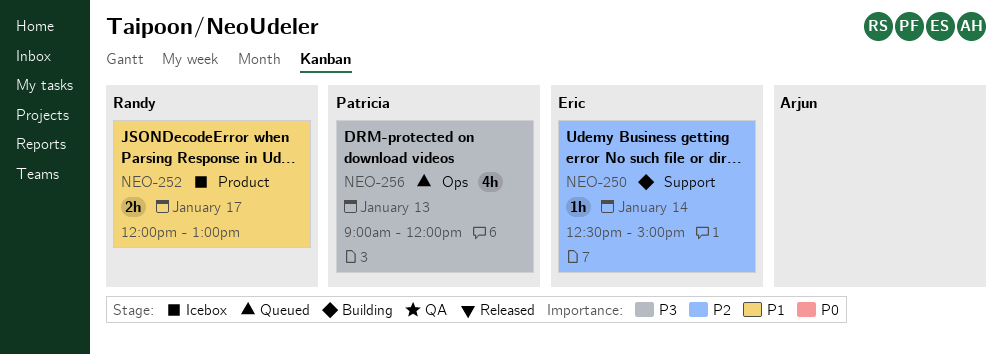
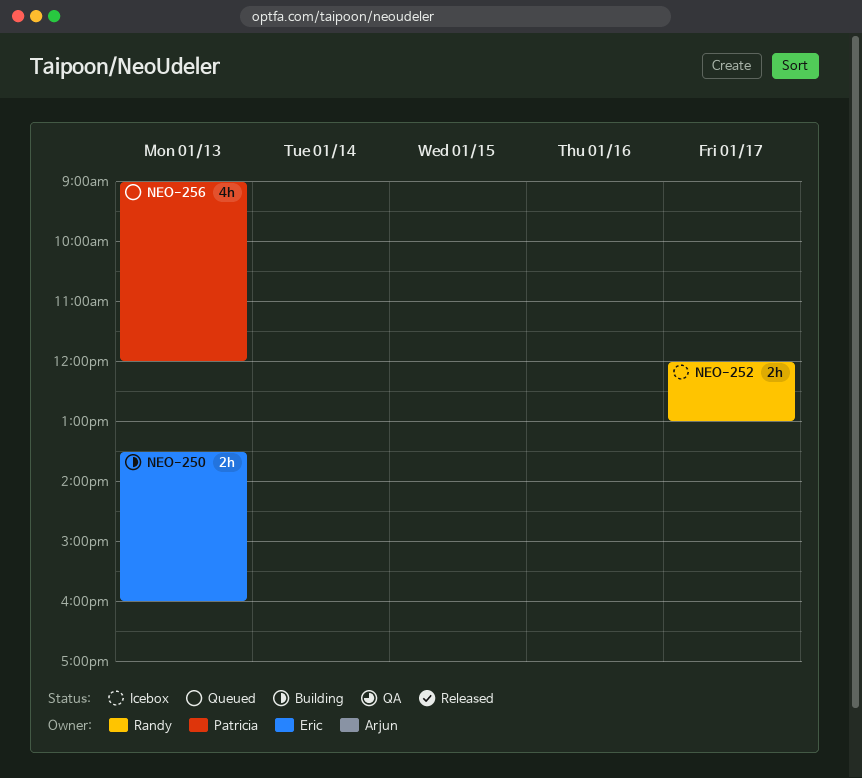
NEO-250, estimate: 1h -> 2h
NEO-250, day: Jan 14 -> Jan 13
NEO-250, begins: 12:30 -> 13:30
NEO-250, ends: 15:00 -> 16:00

